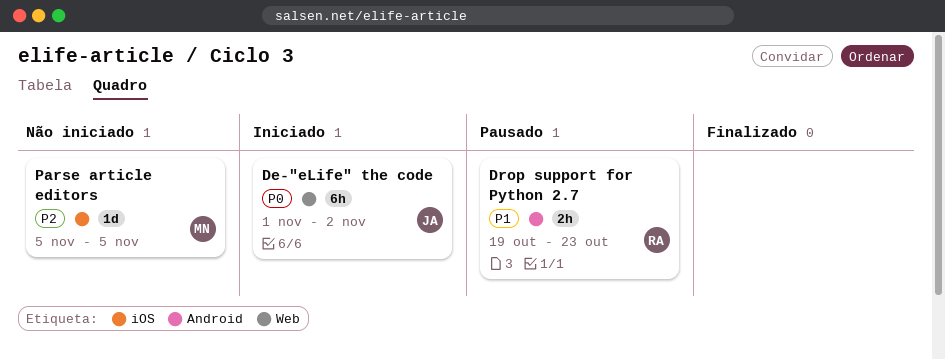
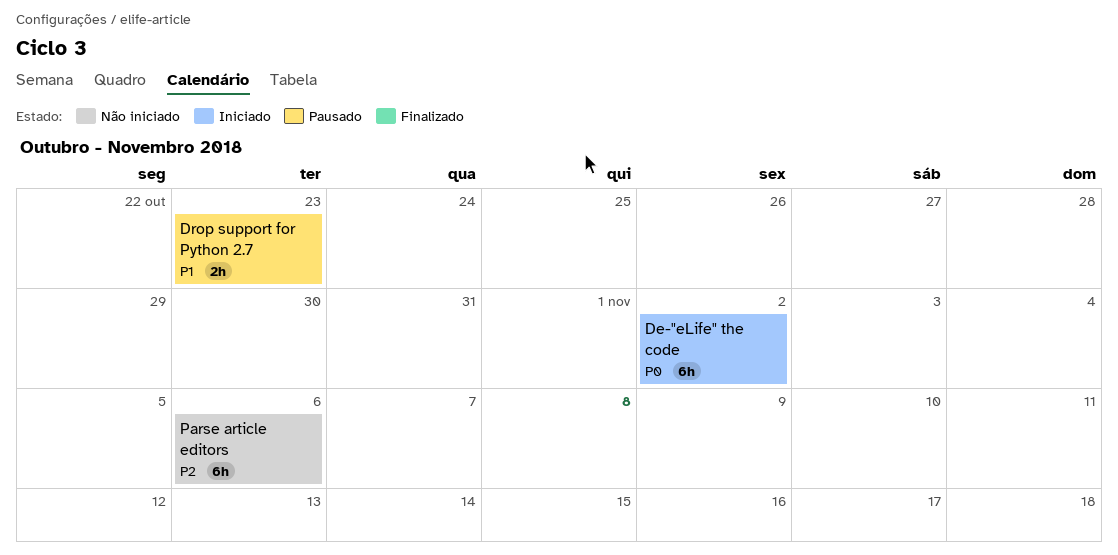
Parse article editors, estimate: 1d -> 6h
Parse article editors, due: Nov 5 -> Nov 6

